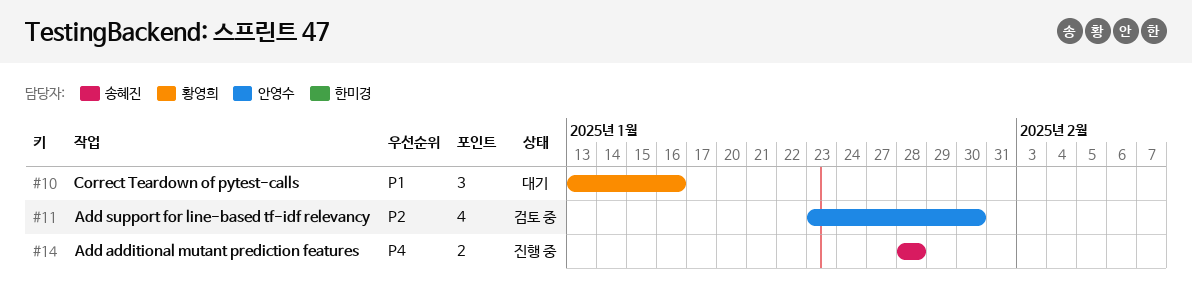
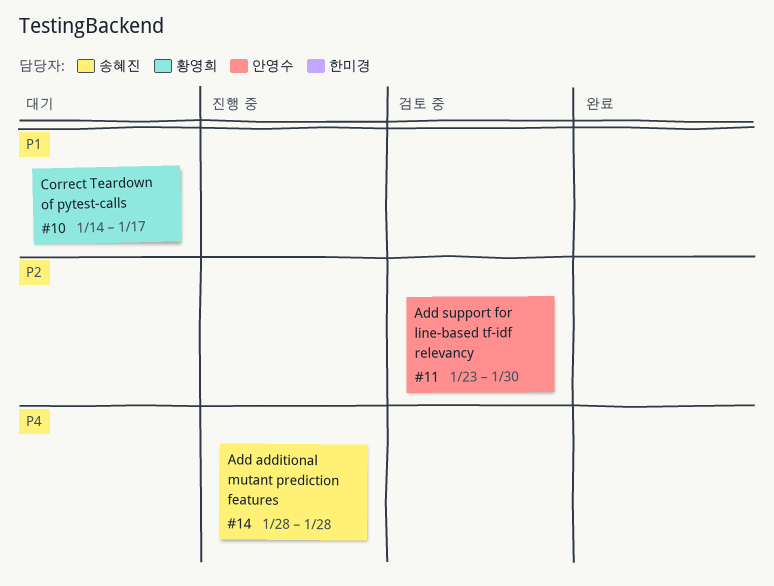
#10, start: Jan 13 -> Jan 14
#10, due: Jan 16 -> Jan 17

